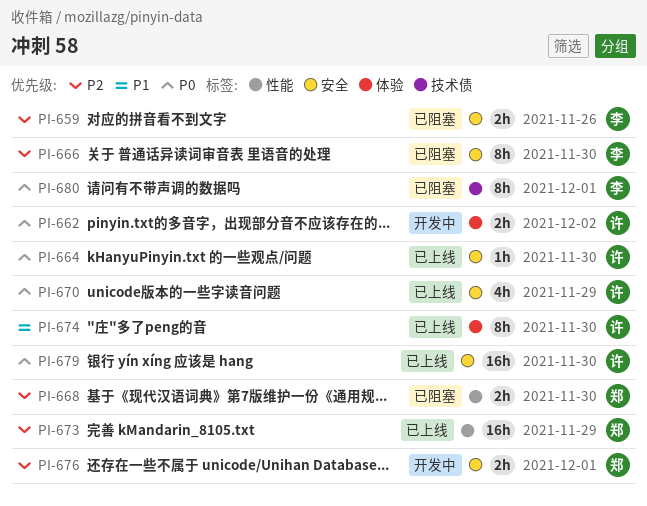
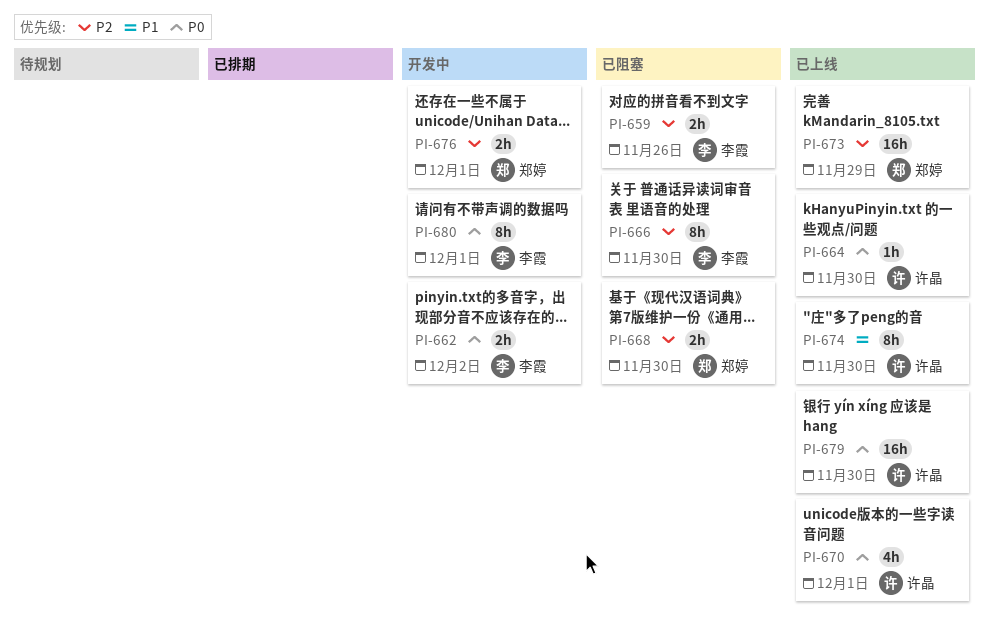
PI-662, owner: 许晶 -> 李霞
PI-670, due: Nov 29 -> Dec 1
PI-680, status: 已阻塞 -> 开发中

